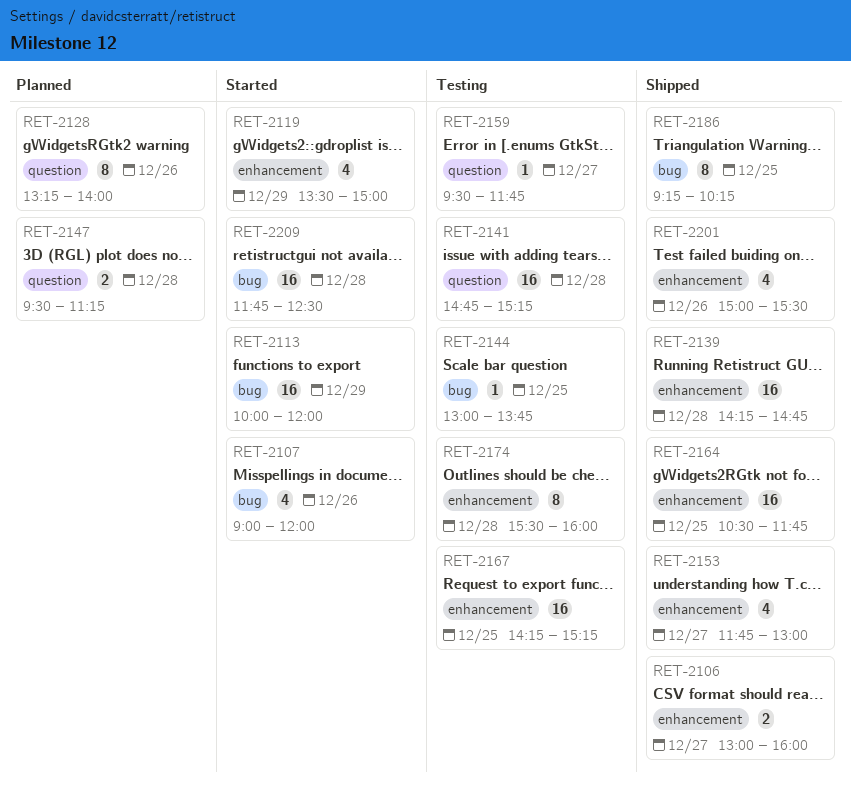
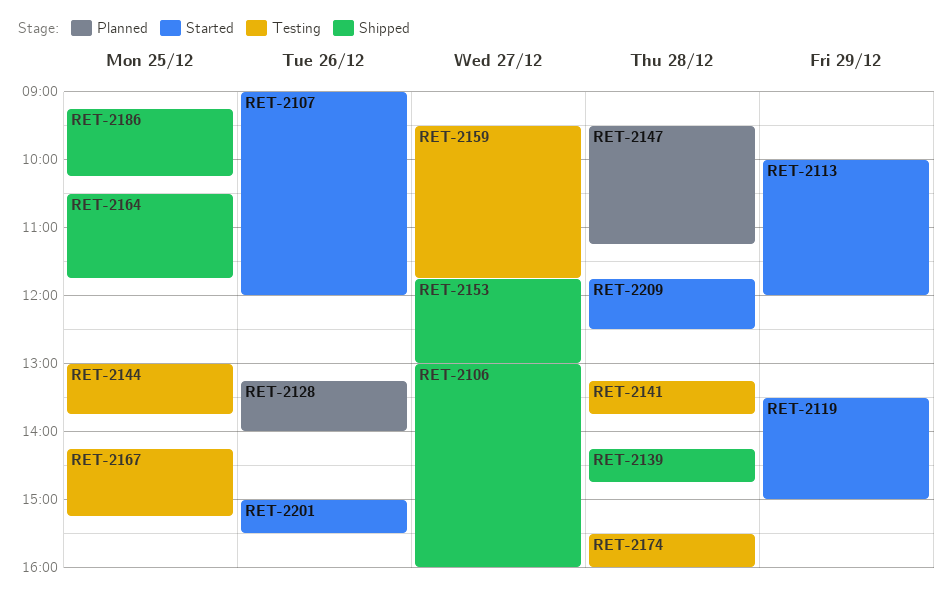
RET-2141, begins: 14:45 -> 13:15
RET-2141, ends: 15:15 -> 13:45
RET-2201, status: Shipped -> Started

